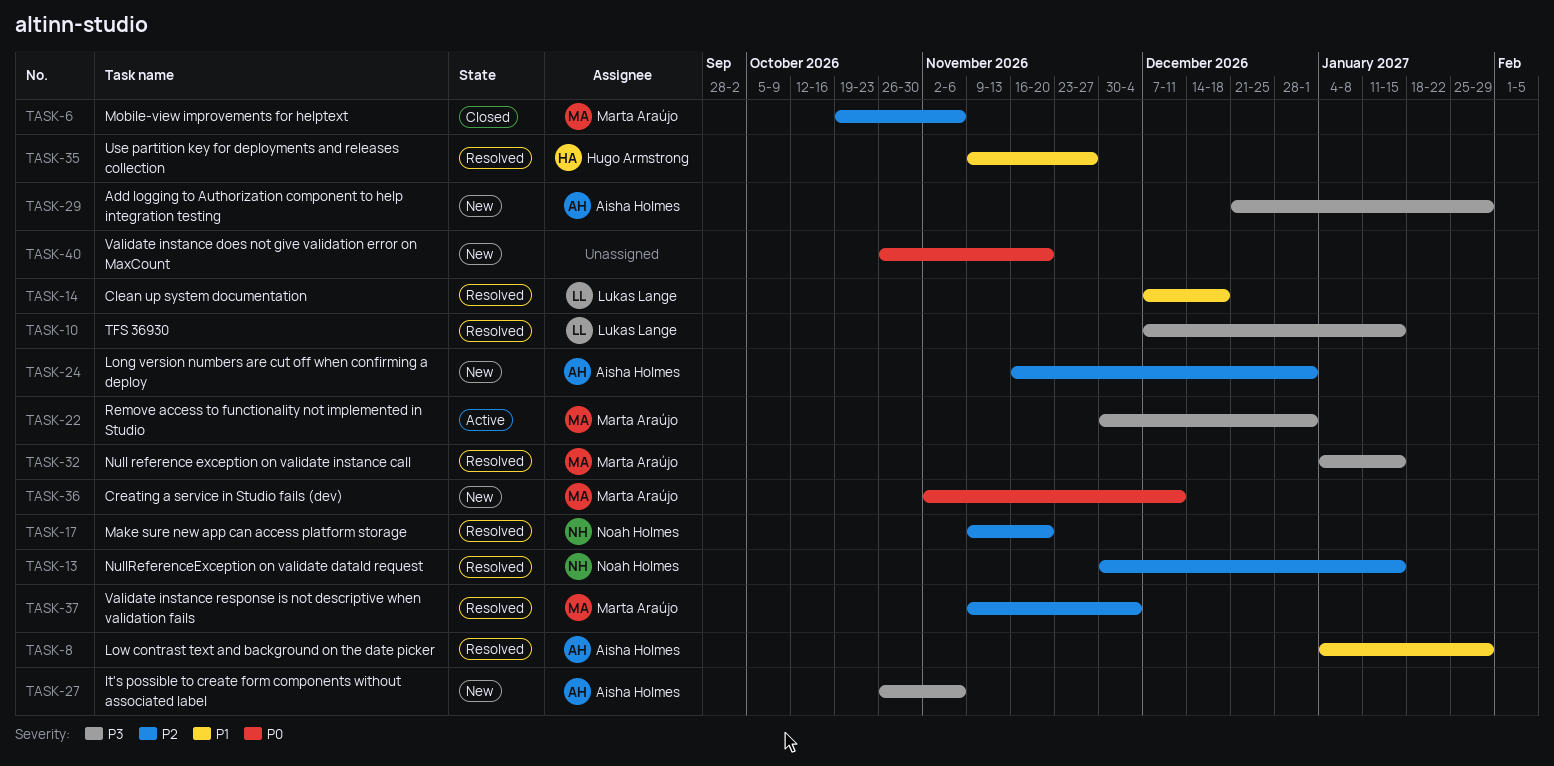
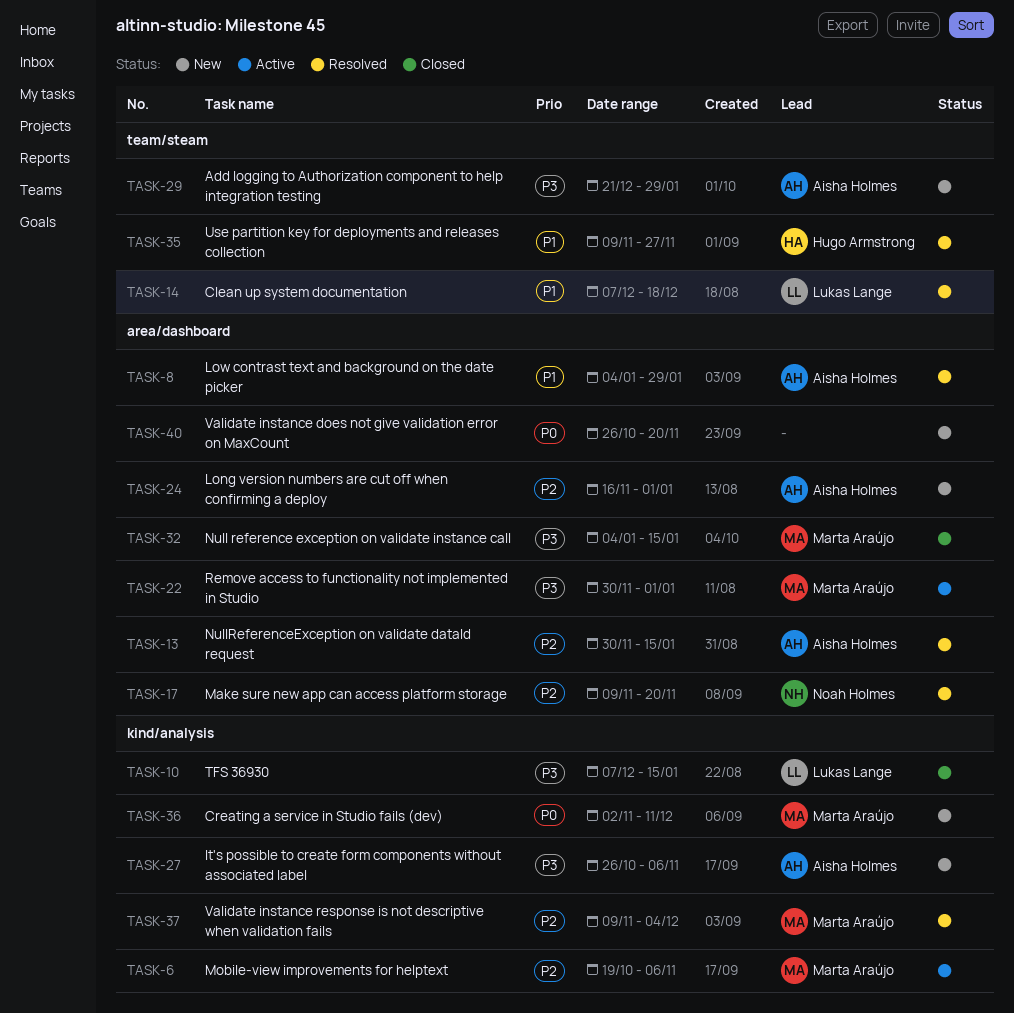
TASK-6, status: Closed -> Active
TASK-10, status: Resolved -> Closed
TASK-13, owner: Noah Holmes -> Aisha Holmes
TASK-32, status: Resolved -> Closed

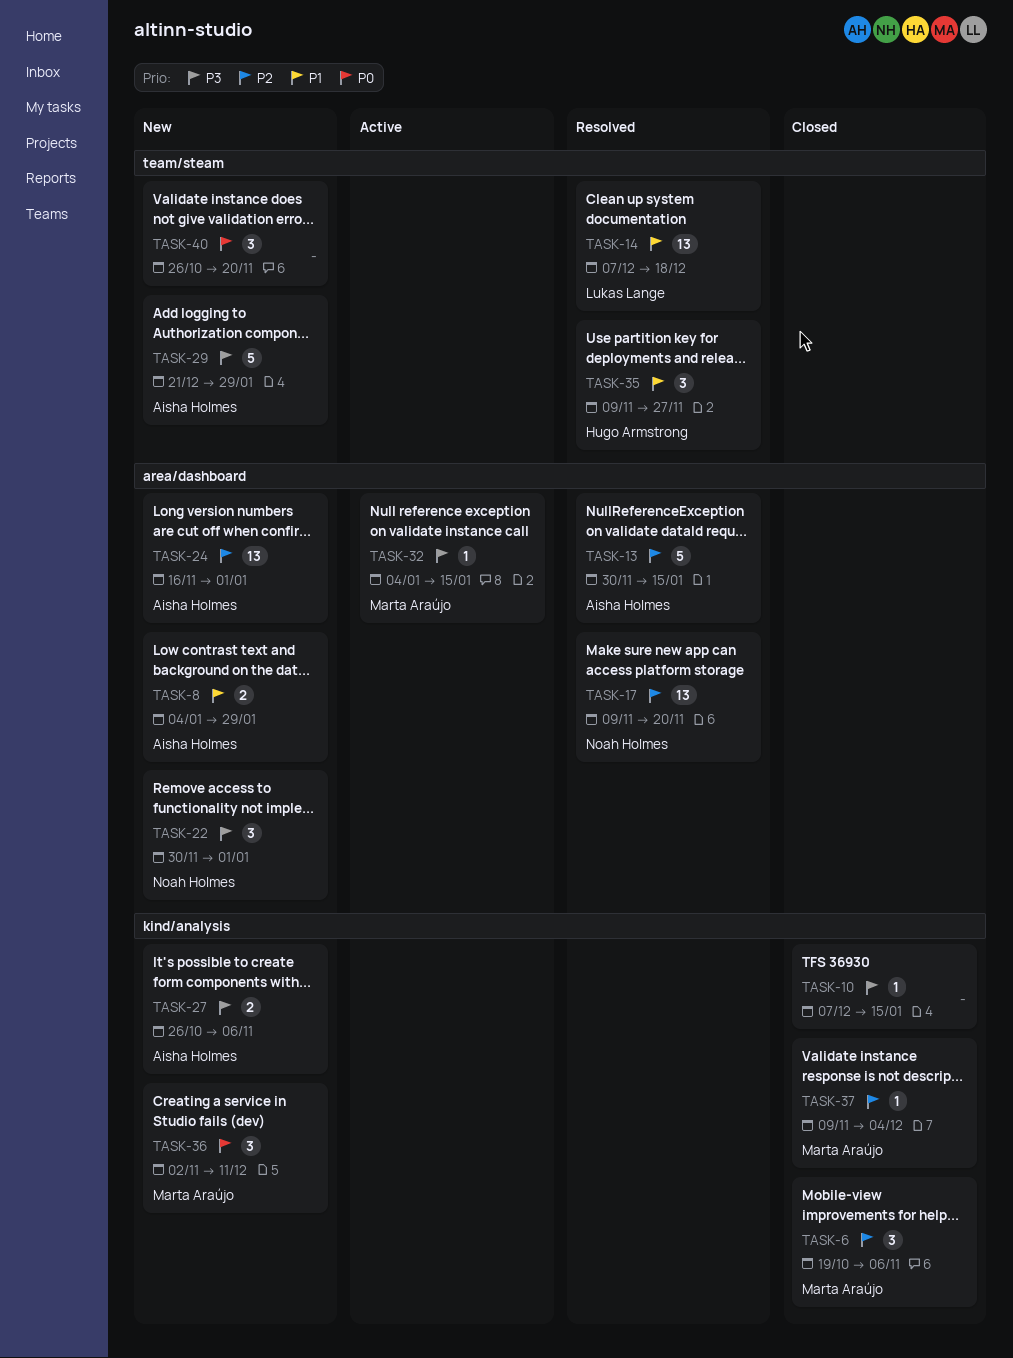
TASK-6, status: Active -> Closed
TASK-8, status: Resolved -> New
TASK-10, owner: Lukas Lange -> none
TASK-22, status: Active -> New
TASK-22, owner: Marta Araújo -> Noah Holmes
TASK-32, status: Closed -> Active
TASK-37, status: Resolved -> Closed
TASK-40, label: area/dashboard -> team/steam

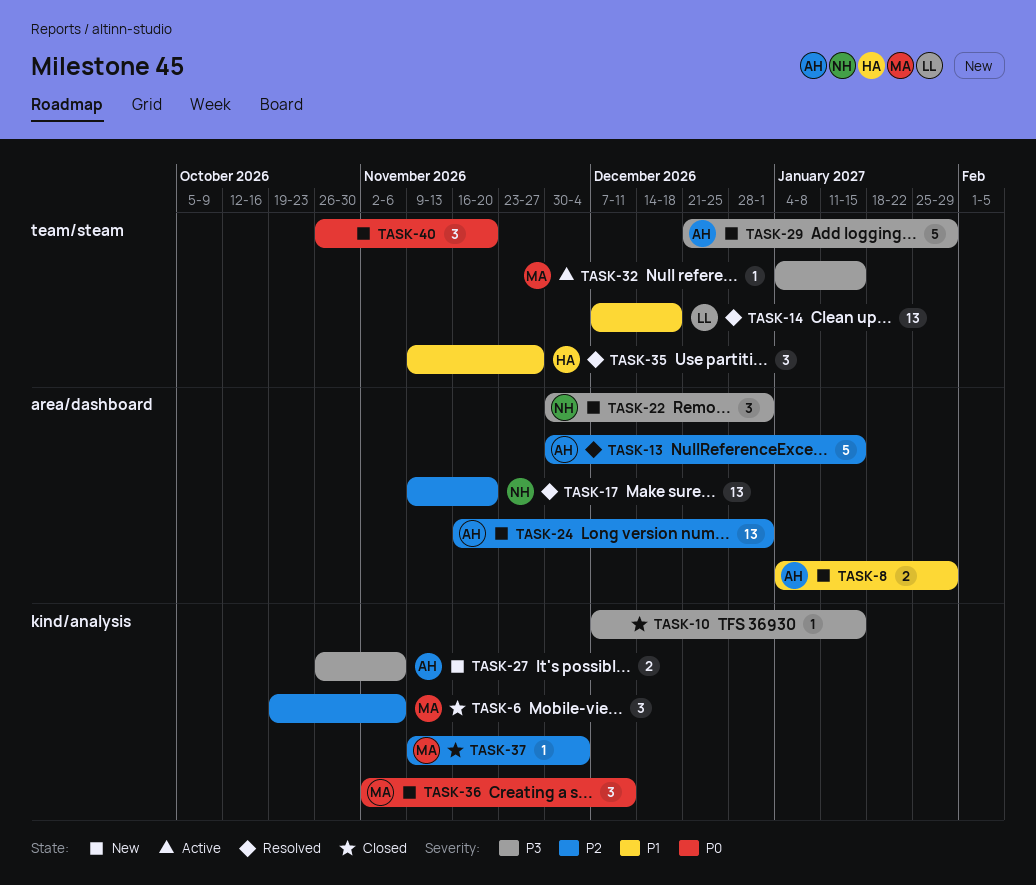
TASK-32, label: area/dashboard -> team/steam

